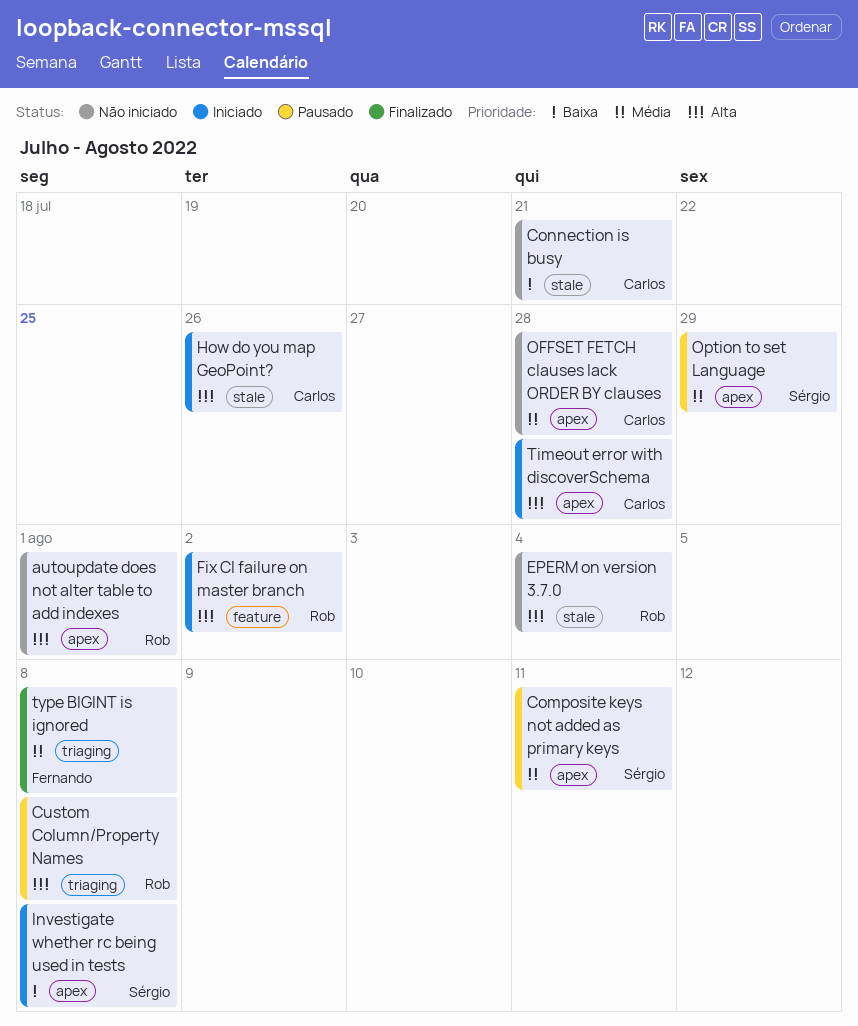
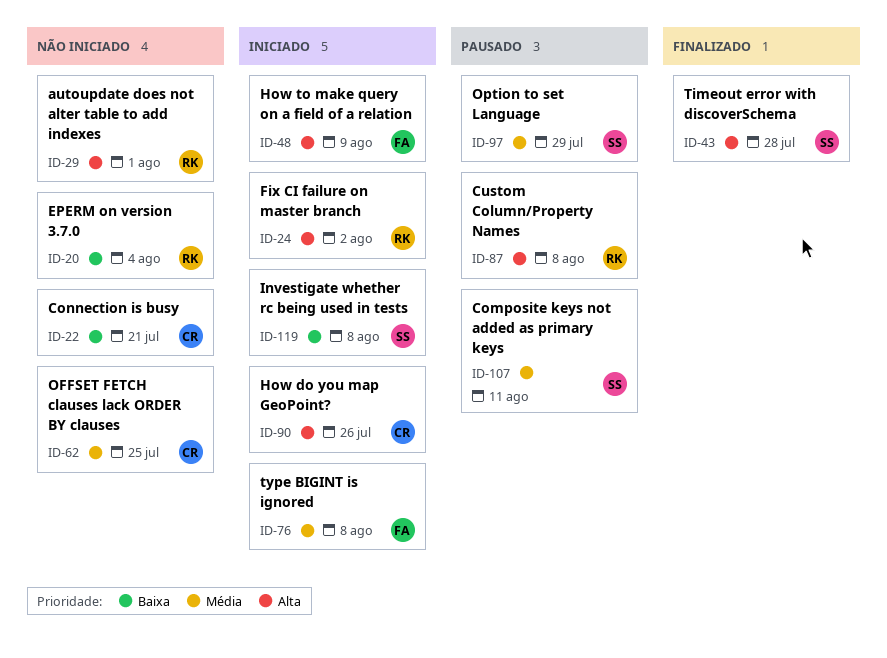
EPERM on version 3.7.0, priority: Alta -> Baixa
How to make query on a field of a relation: none -> present
OFFSET FETCH clauses lack ORDER BY clauses, due: Jul 28 -> Jul 25
Timeout error with discoverSchema, status: Iniciado -> Finalizado
Timeout error with discoverSchema, owner: Carlos -> Sérgio
type BIGINT is ignored, status: Finalizado -> Iniciado

